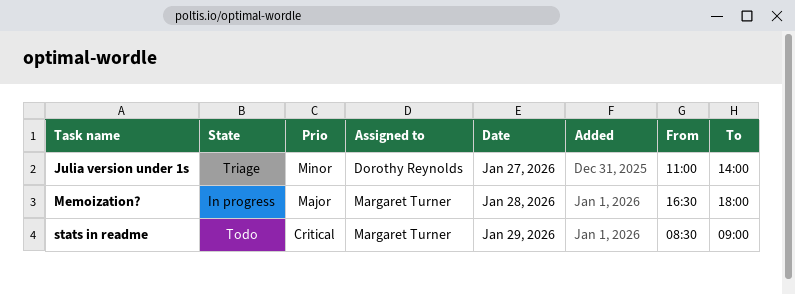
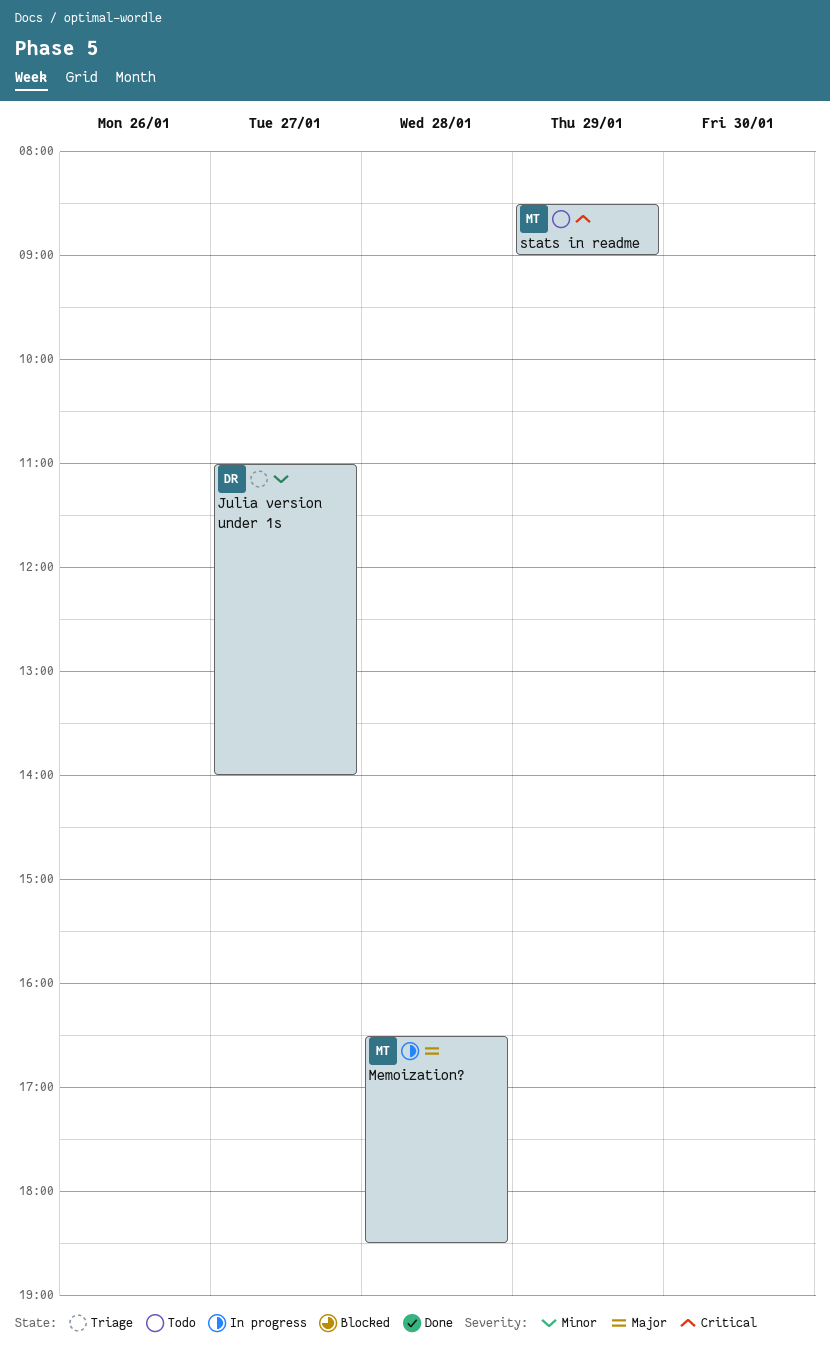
Memoization?, ends: 18:00 -> 18:30

